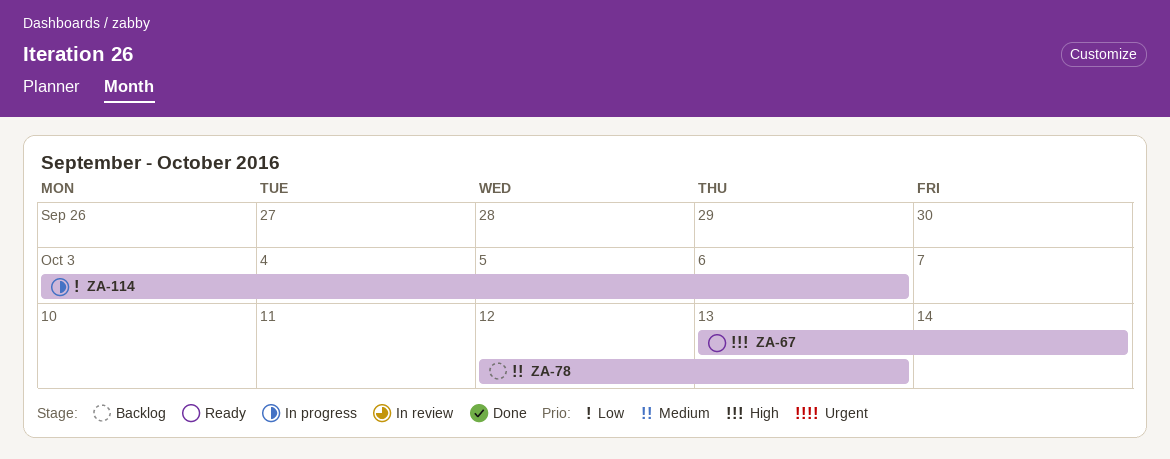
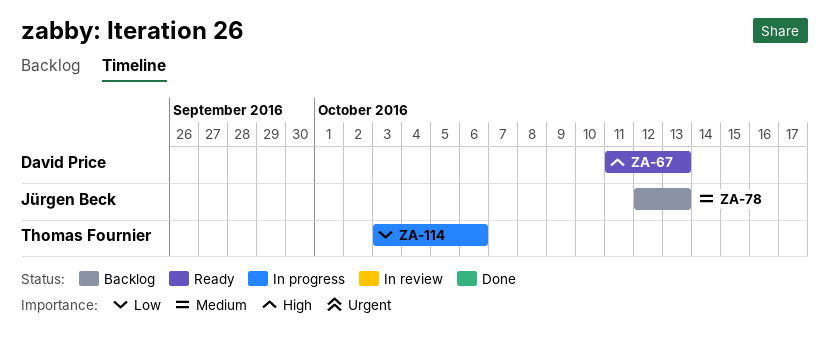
ZA-67, start: Oct 13 -> Oct 11
ZA-67, due: Oct 14 -> Oct 13

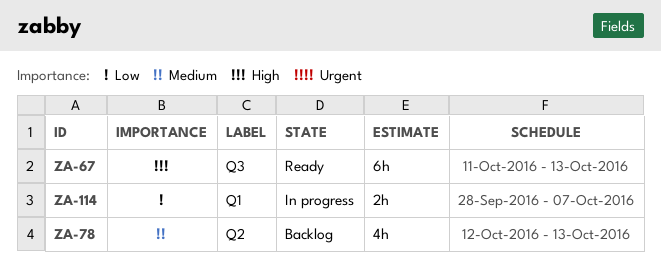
ZA-114, start: Oct 3 -> Sep 28
ZA-114, due: Oct 6 -> Oct 7

